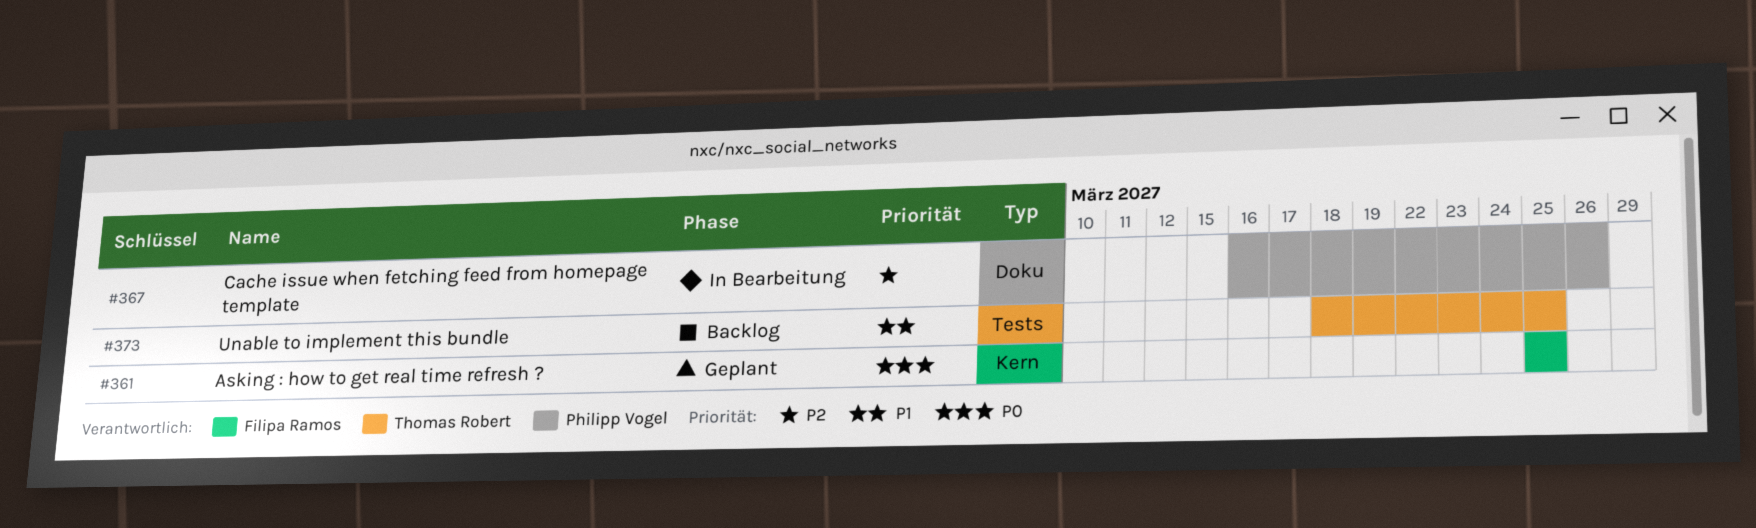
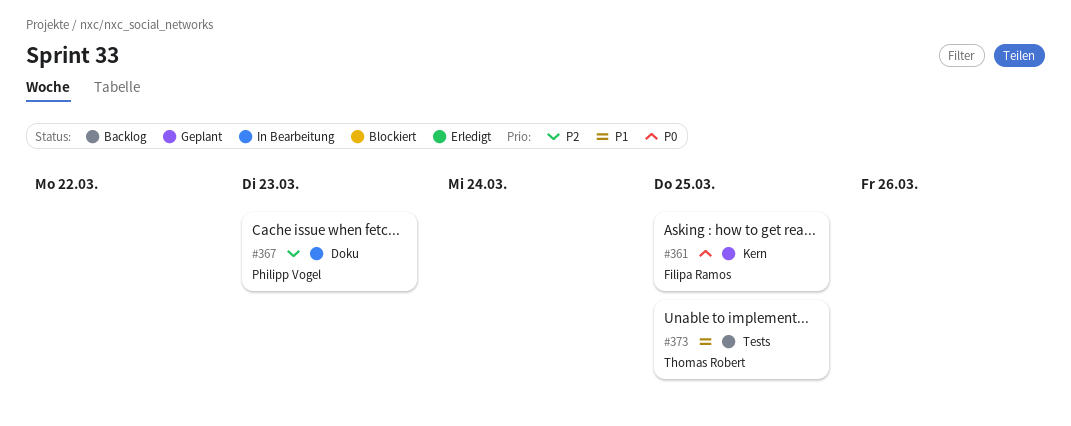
#367, due: Mar 26 -> Mar 23

